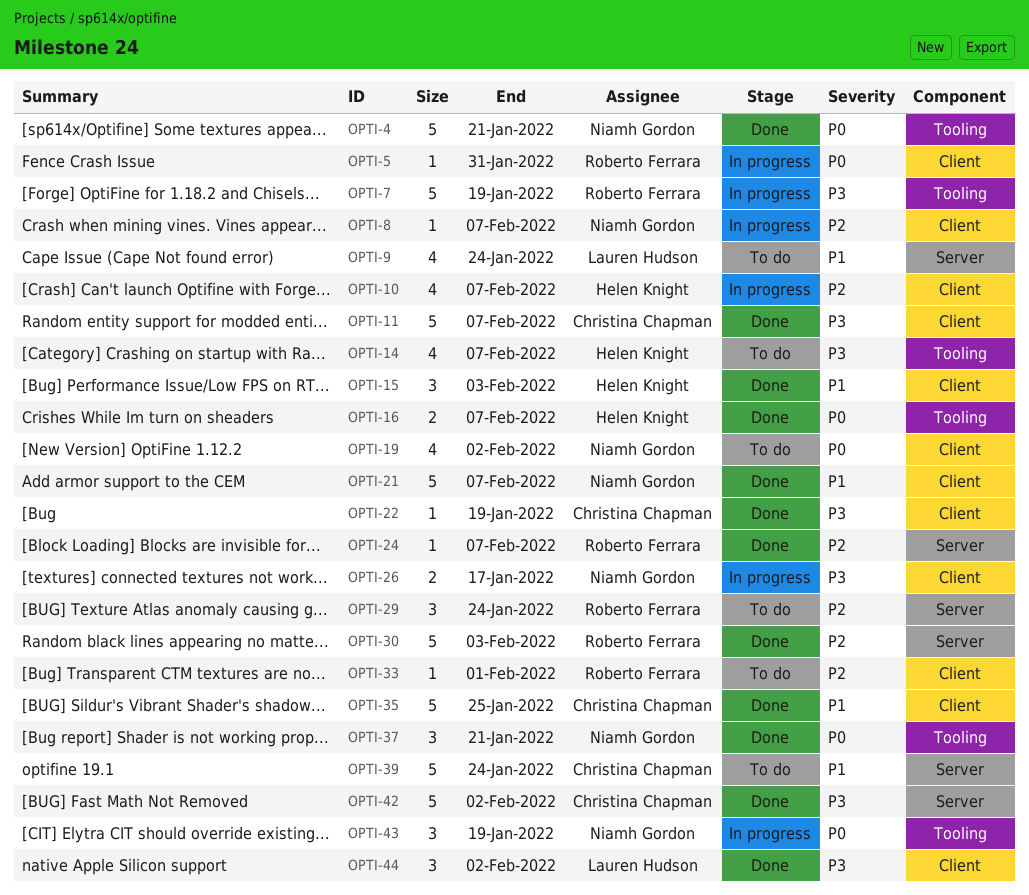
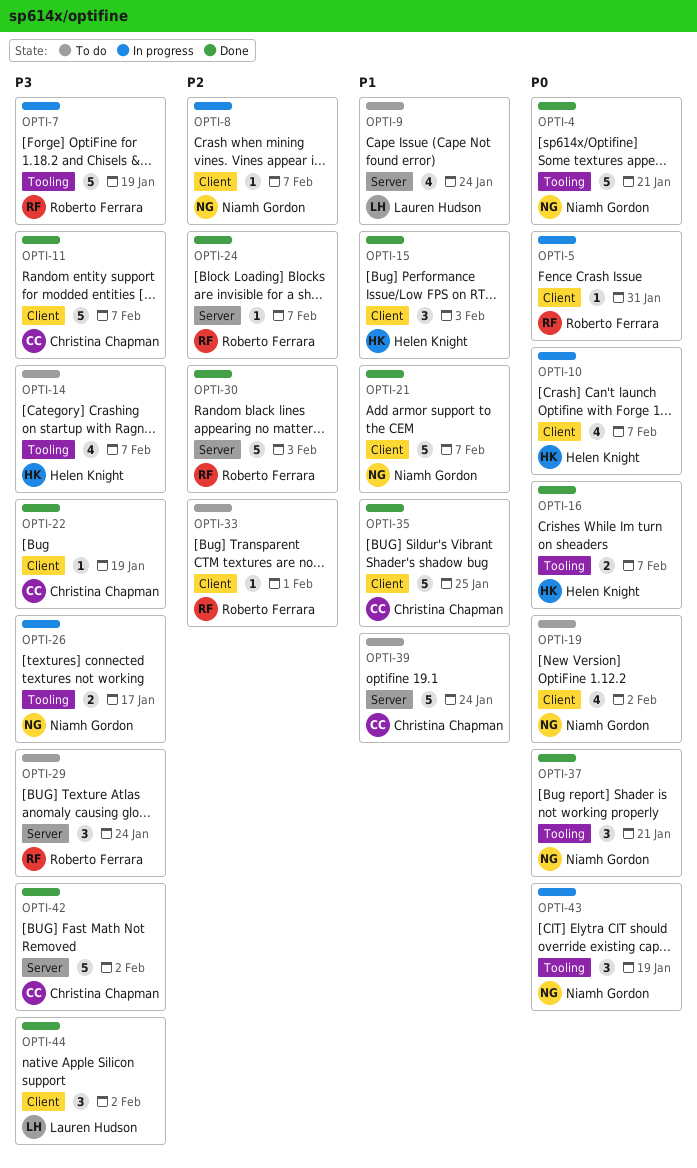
OPTI-10, priority: P2 -> P0
OPTI-26, label: Client -> Tooling
OPTI-29, priority: P2 -> P3

